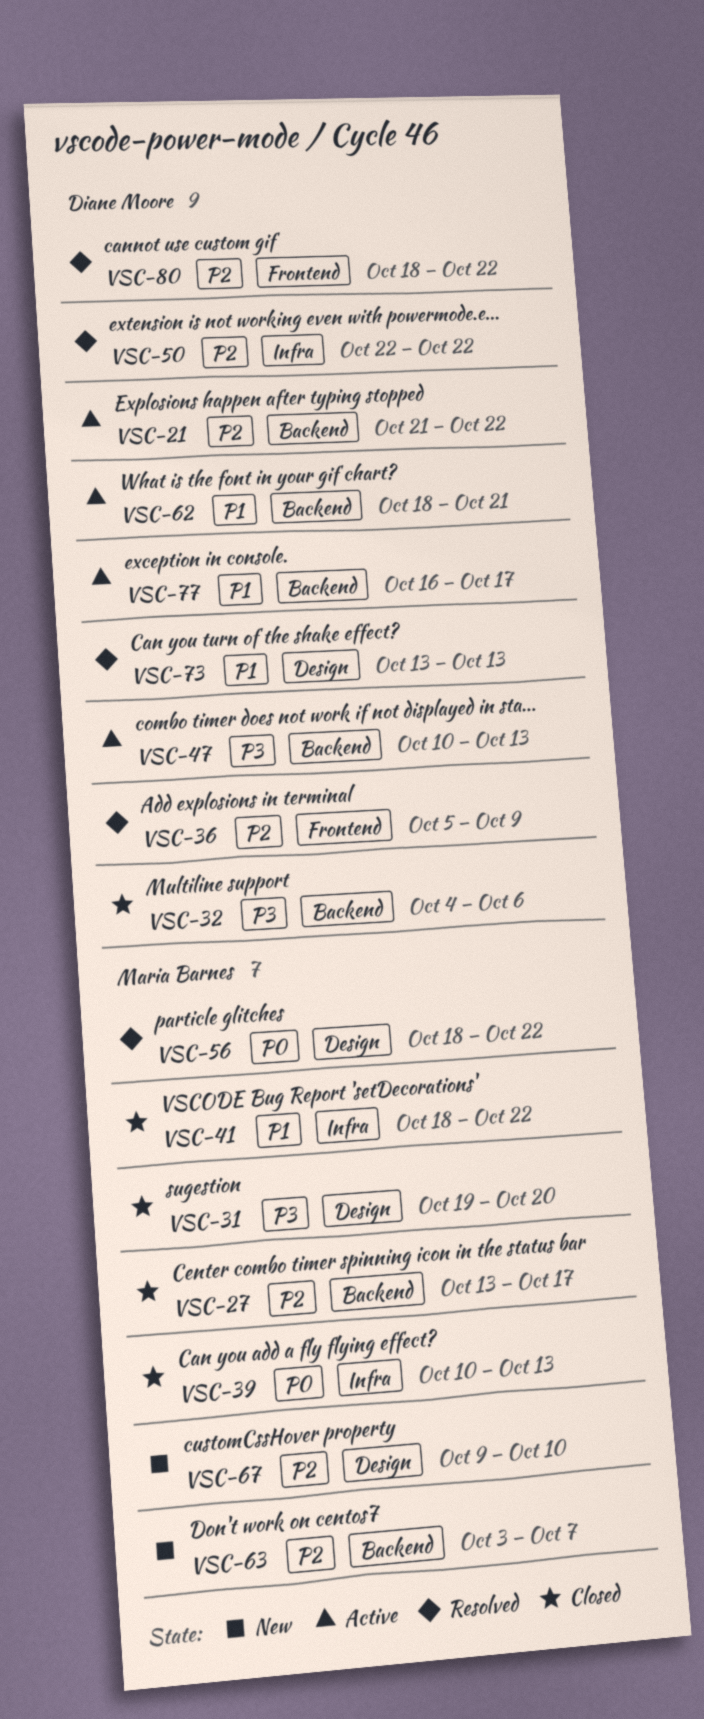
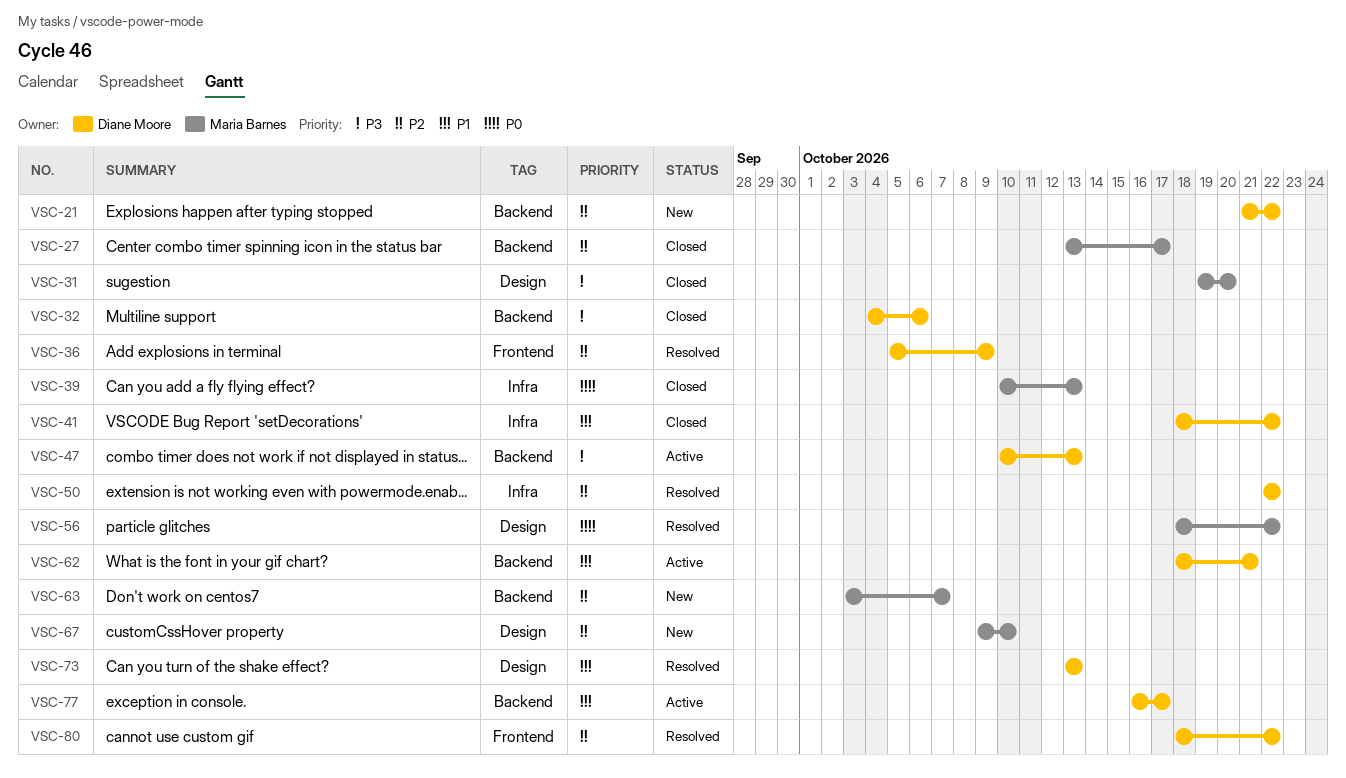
VSC-21, status: Active -> New
VSC-41, owner: Maria Barnes -> Diane Moore

